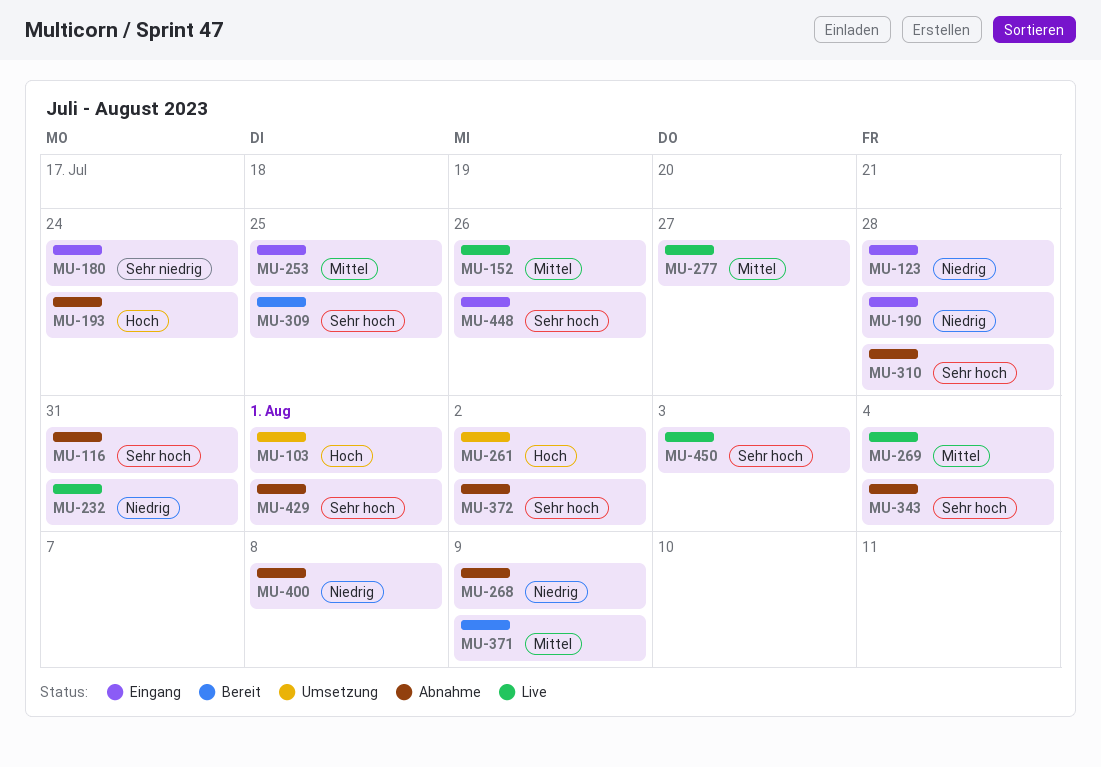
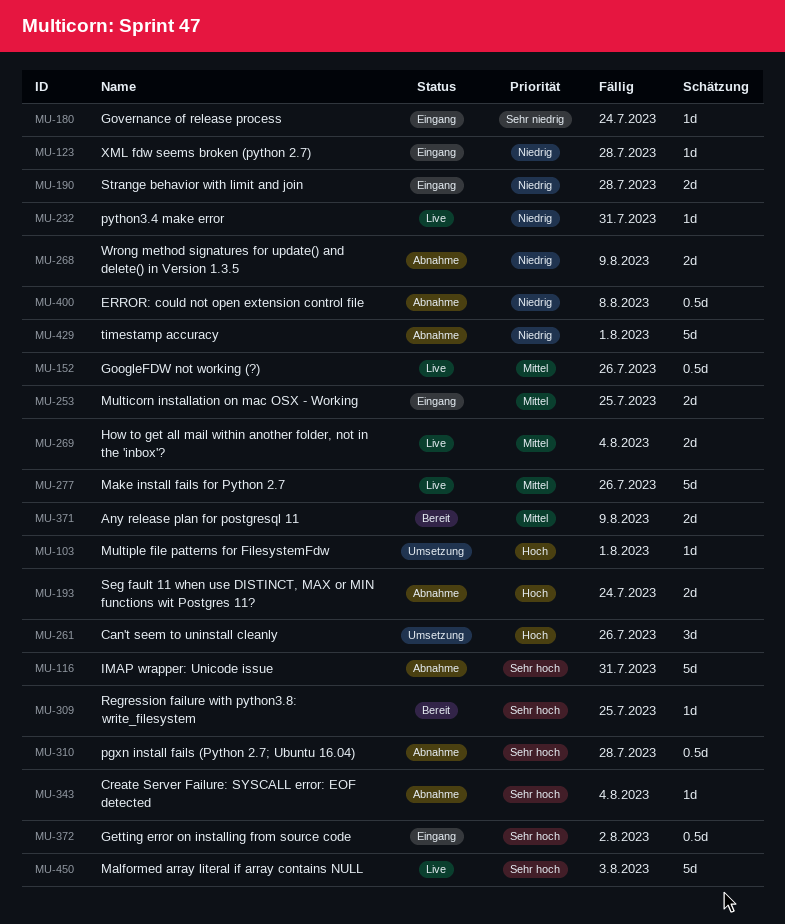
MU-261, due: Aug 2 -> Jul 26
MU-277, due: Jul 27 -> Jul 26
MU-372, status: Abnahme -> Eingang
MU-429, priority: Sehr hoch -> Niedrig
MU-448: present -> none

